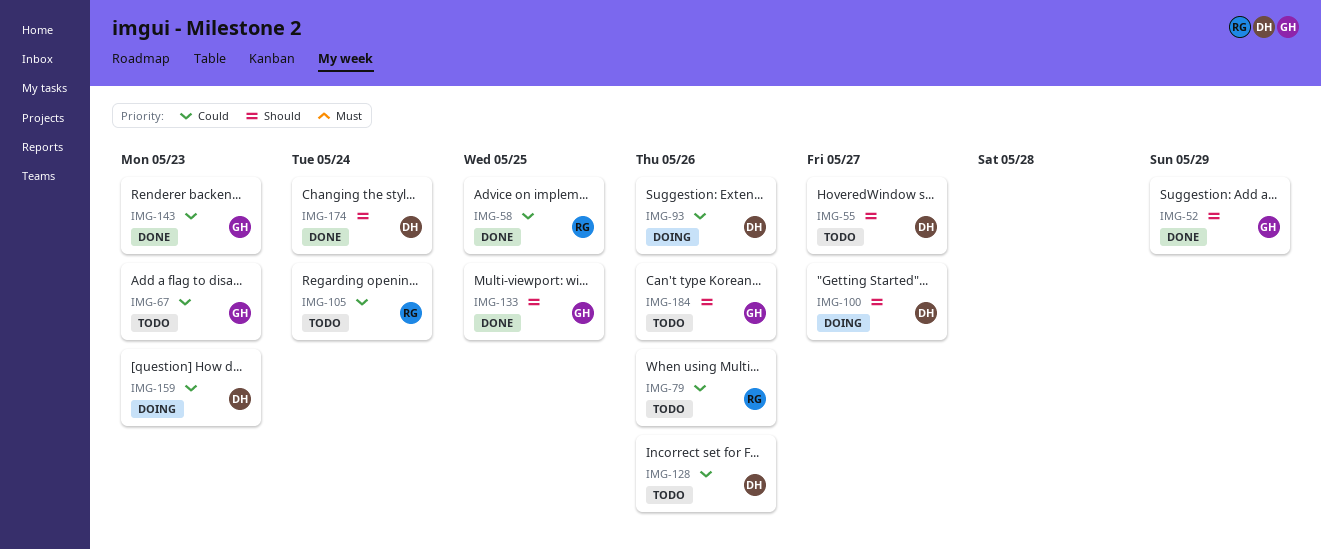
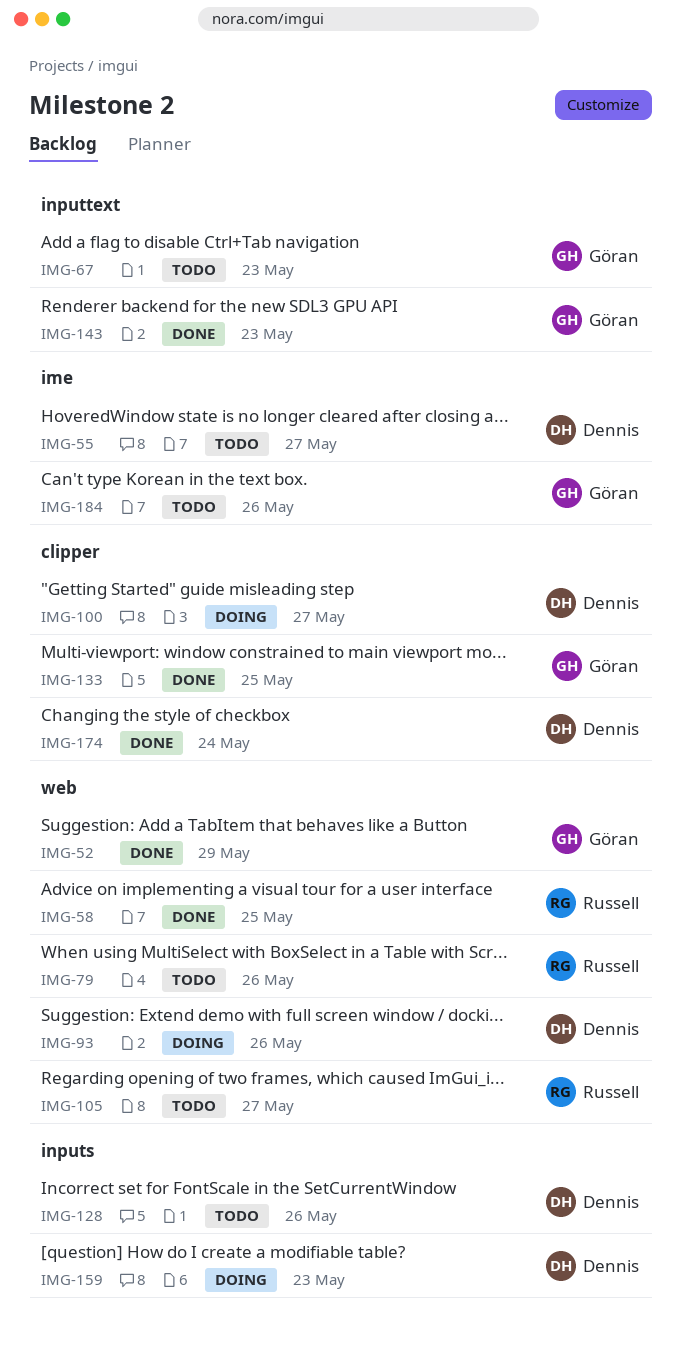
IMG-105, due: May 24 -> May 27

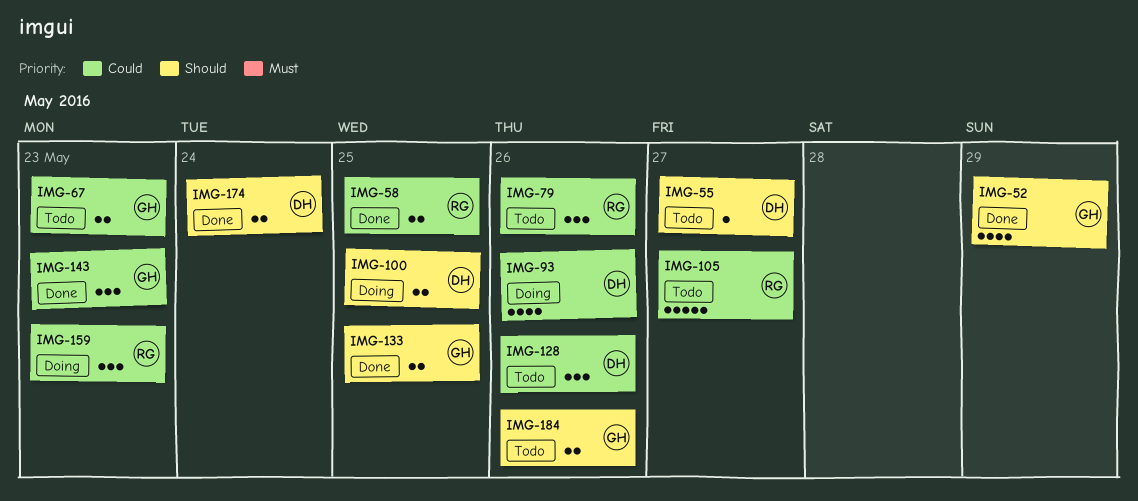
IMG-100, due: May 27 -> May 25
IMG-159, owner: Dennis -> Russell

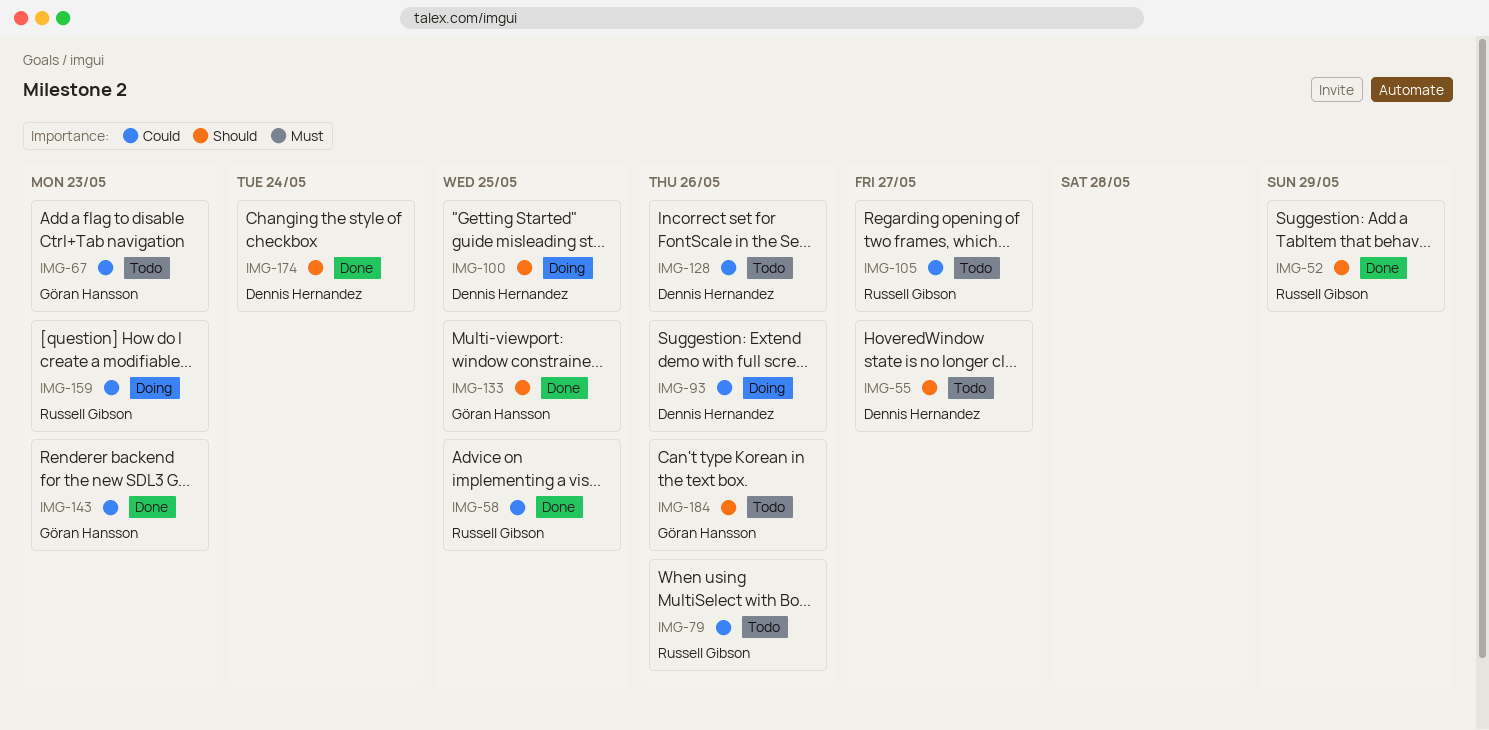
IMG-52, owner: Göran Hansson -> Russell Gibson

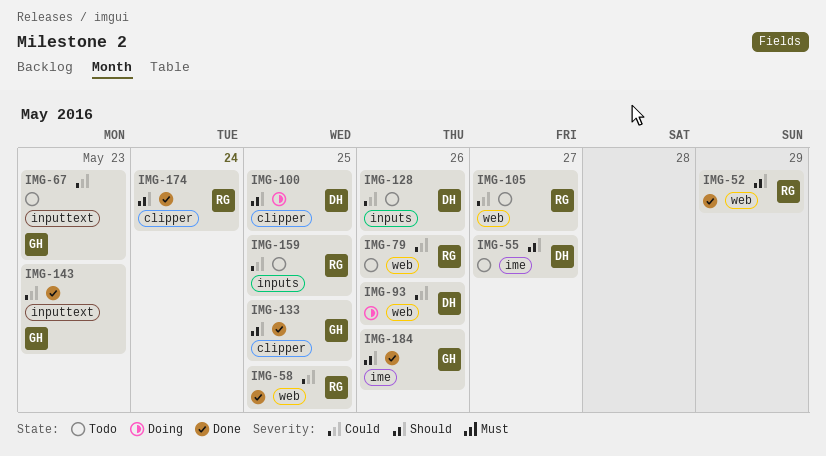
IMG-159, status: Doing -> Todo
IMG-159, due: May 23 -> May 25
IMG-174, owner: Dennis Hernandez -> Russell Gibson
IMG-184, status: Todo -> Done

